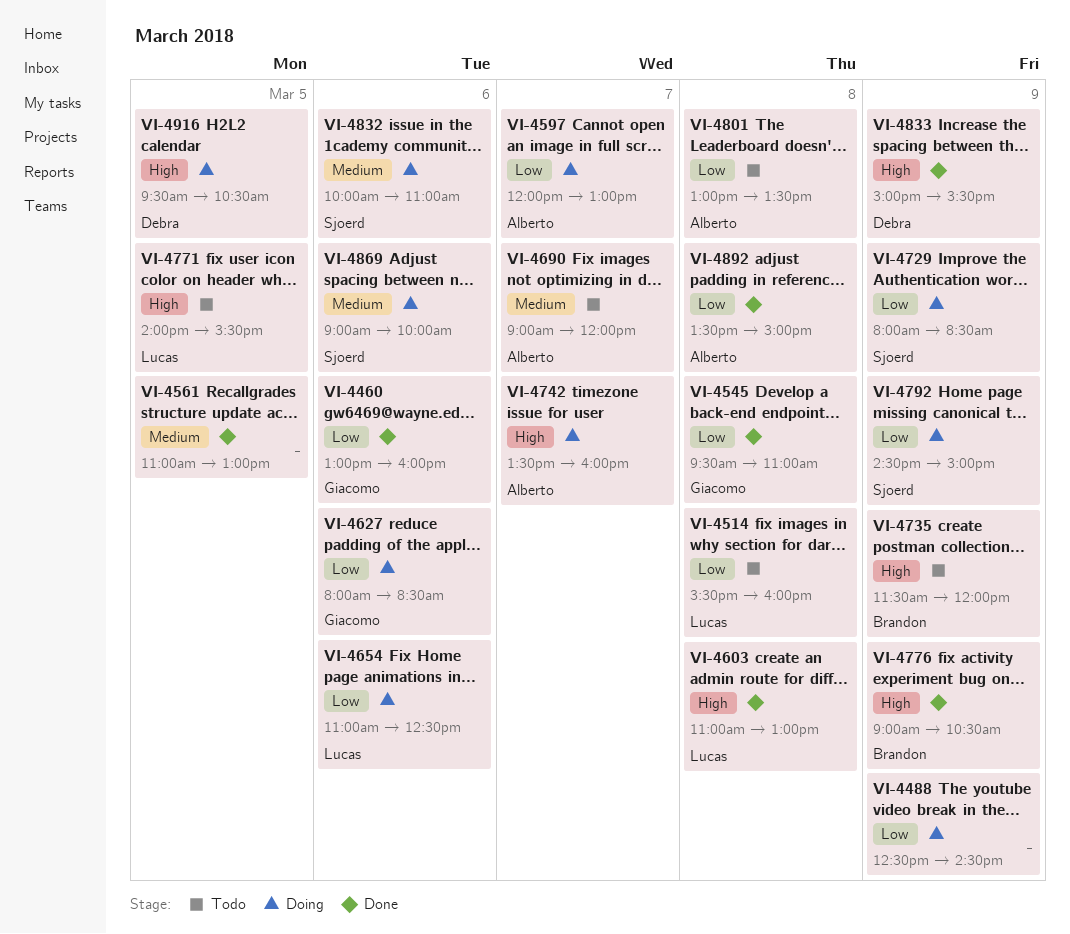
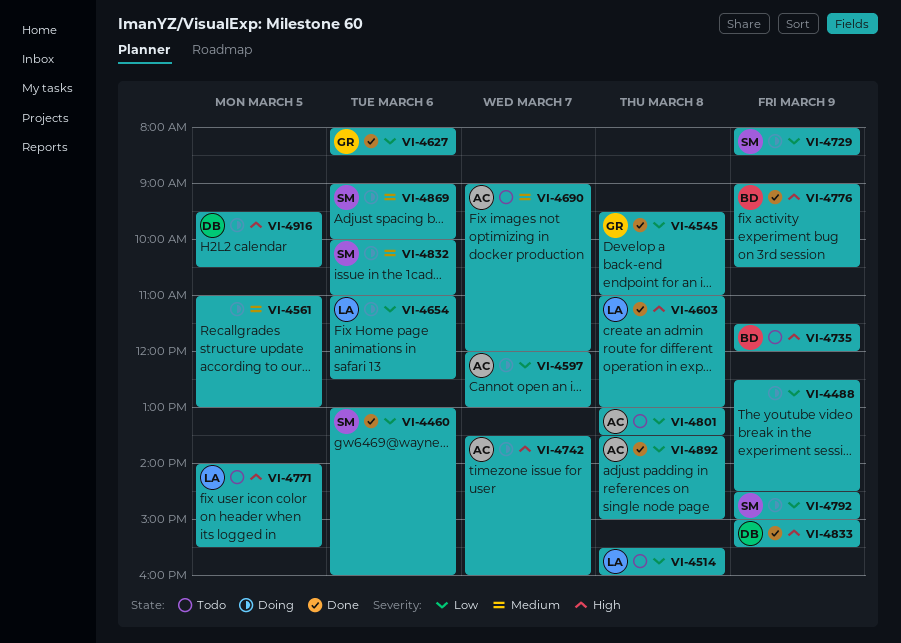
VI-4460, owner: Giacomo -> Sjoerd
VI-4561, status: Done -> Doing
VI-4627, status: Doing -> Done

